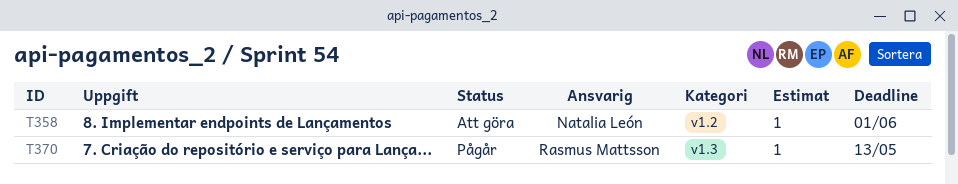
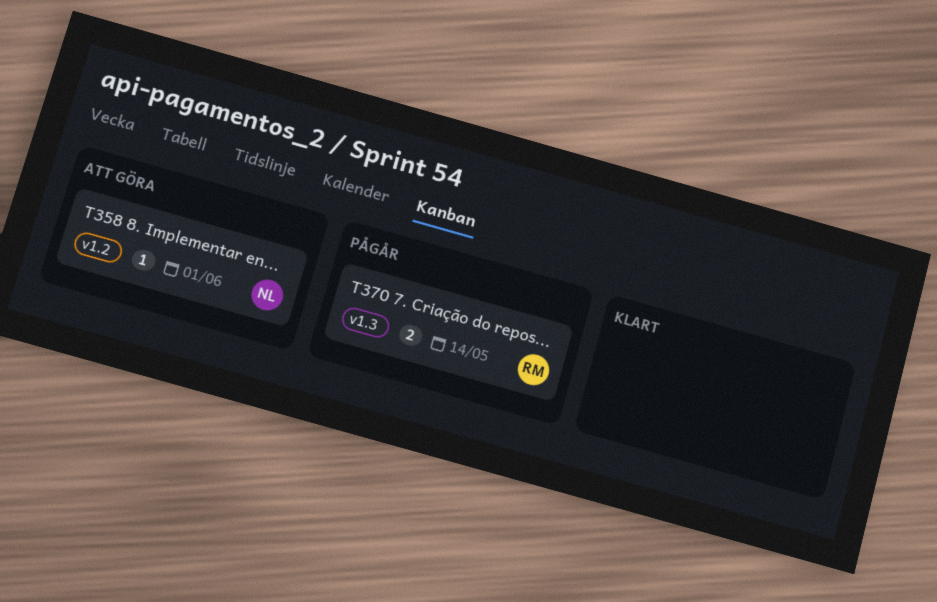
T370, estimate: 1 -> 2
T370, due: May 13 -> May 14

